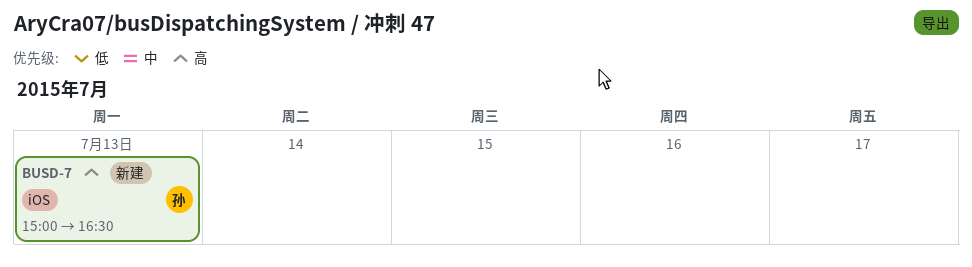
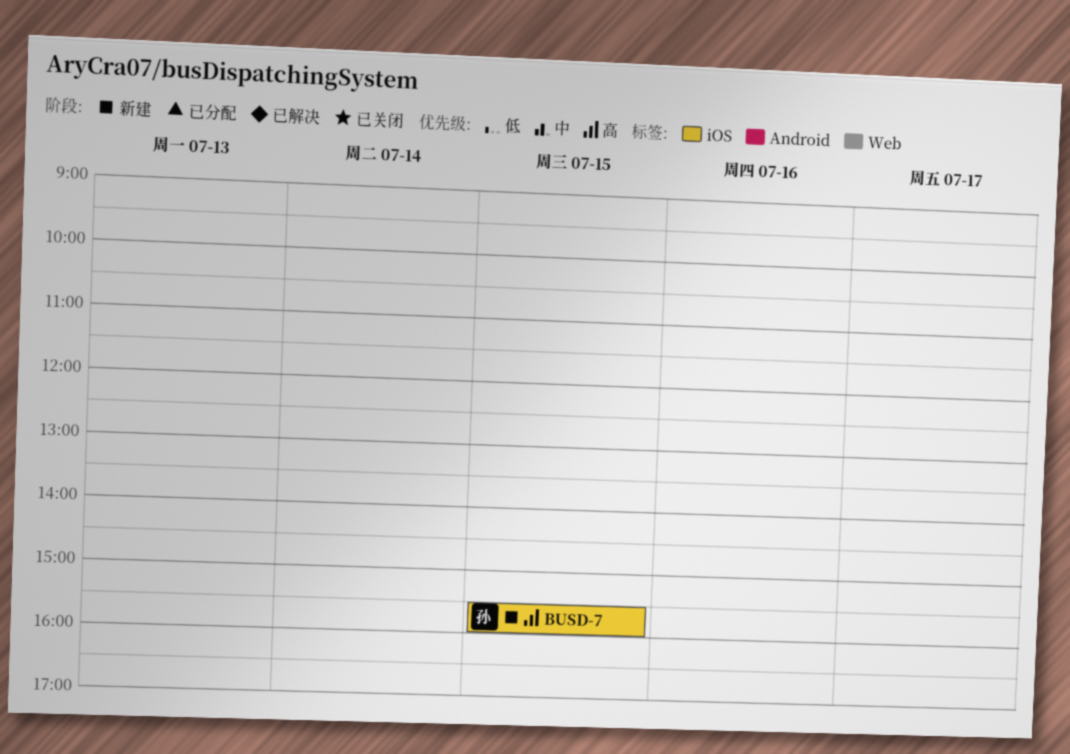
BUSD-7, day: Jul 13 -> Jul 15
BUSD-7, begins: 15:00 -> 15:30
BUSD-7, ends: 16:30 -> 16:00

